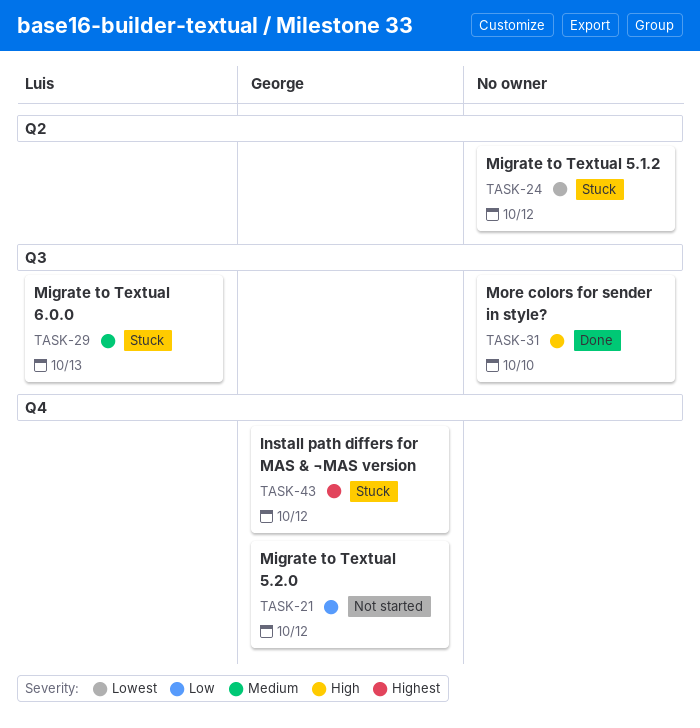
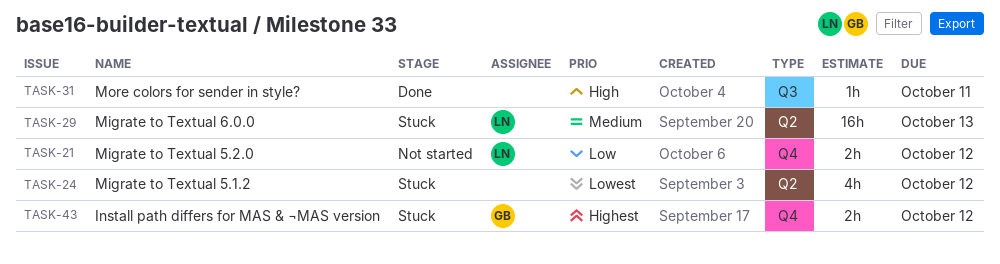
TASK-21, owner: George -> Luis
TASK-29, label: Q3 -> Q2
TASK-31, due: Oct 10 -> Oct 11

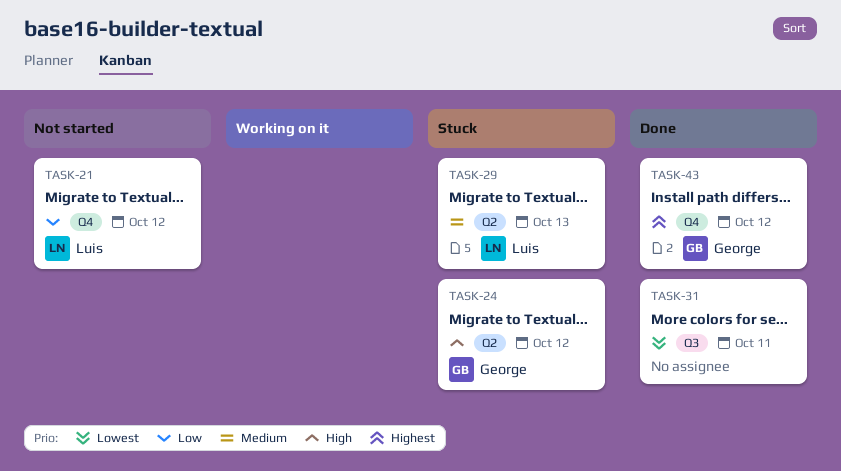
TASK-24, owner: none -> George
TASK-24, priority: Lowest -> High
TASK-31, priority: High -> Lowest
TASK-43, status: Stuck -> Done

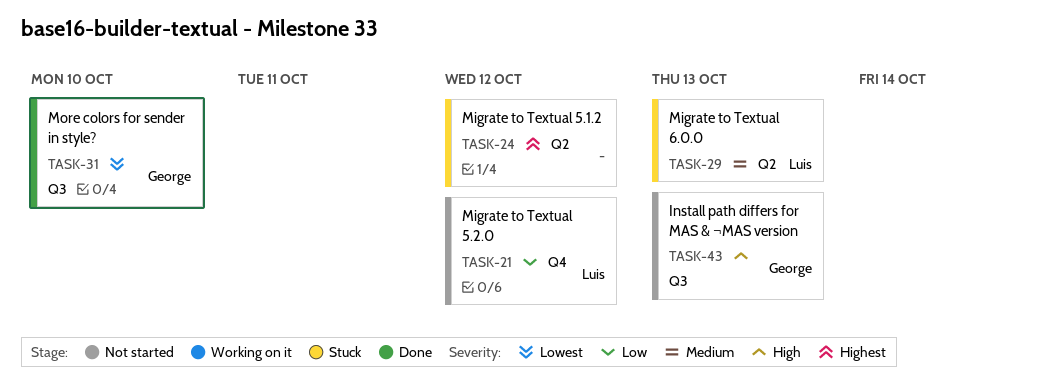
TASK-24, owner: George -> none
TASK-24, priority: High -> Highest
TASK-31, owner: none -> George
TASK-31, due: Oct 11 -> Oct 10
TASK-43, status: Done -> Not started
TASK-43, priority: Highest -> High
TASK-43, label: Q4 -> Q3
TASK-43, due: Oct 12 -> Oct 13

